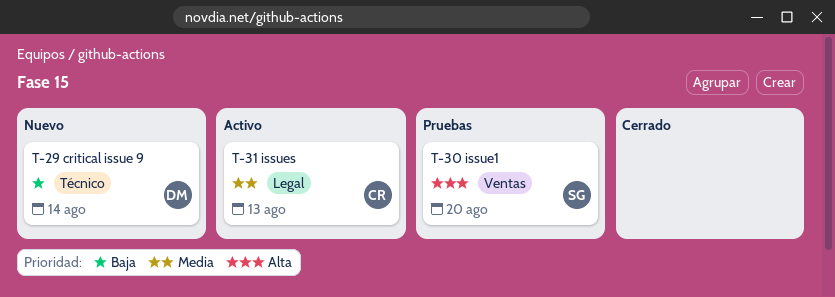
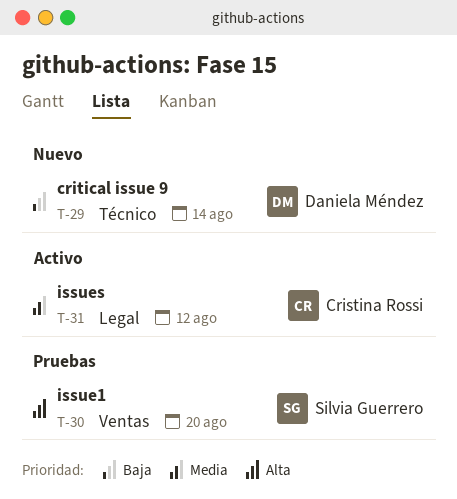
T-31, due: Aug 13 -> Aug 12

